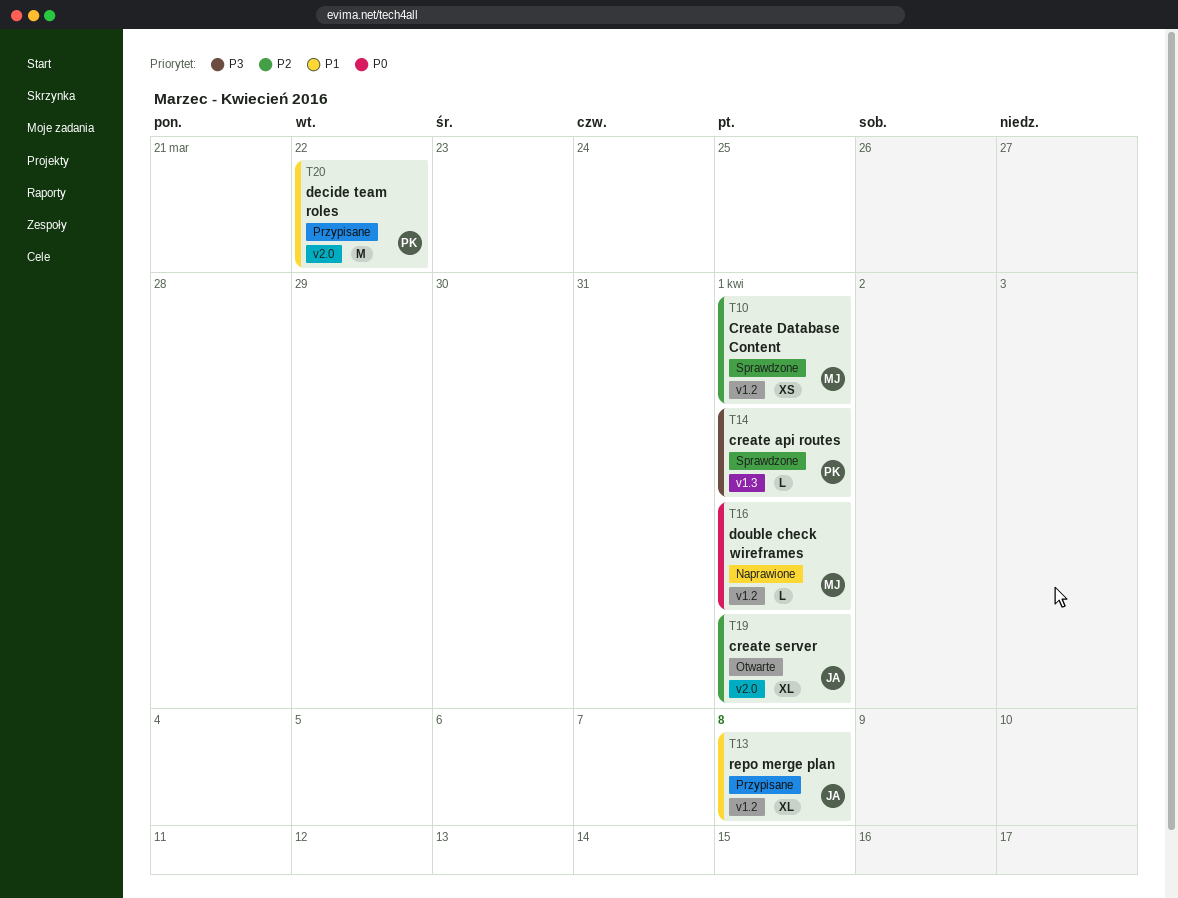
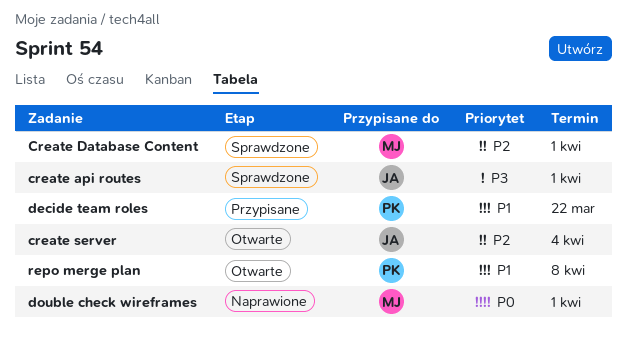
create api routes, owner: PK -> JA
create server, due: Apr 1 -> Apr 4
repo merge plan, status: Przypisane -> Otwarte
repo merge plan, owner: JA -> PK

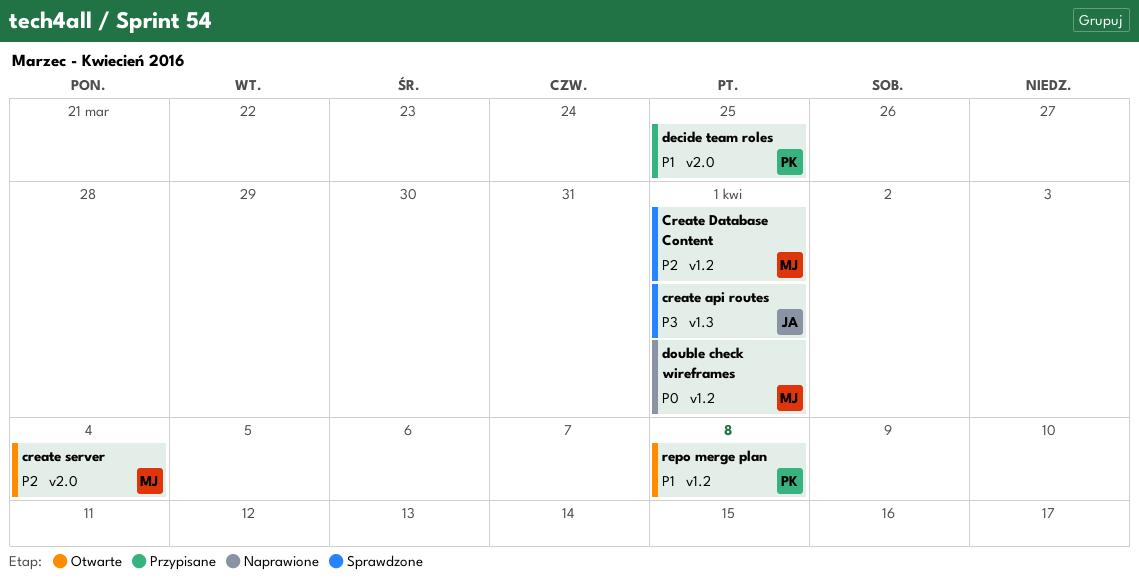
create server, owner: JA -> MJ
decide team roles, due: Mar 22 -> Mar 25

